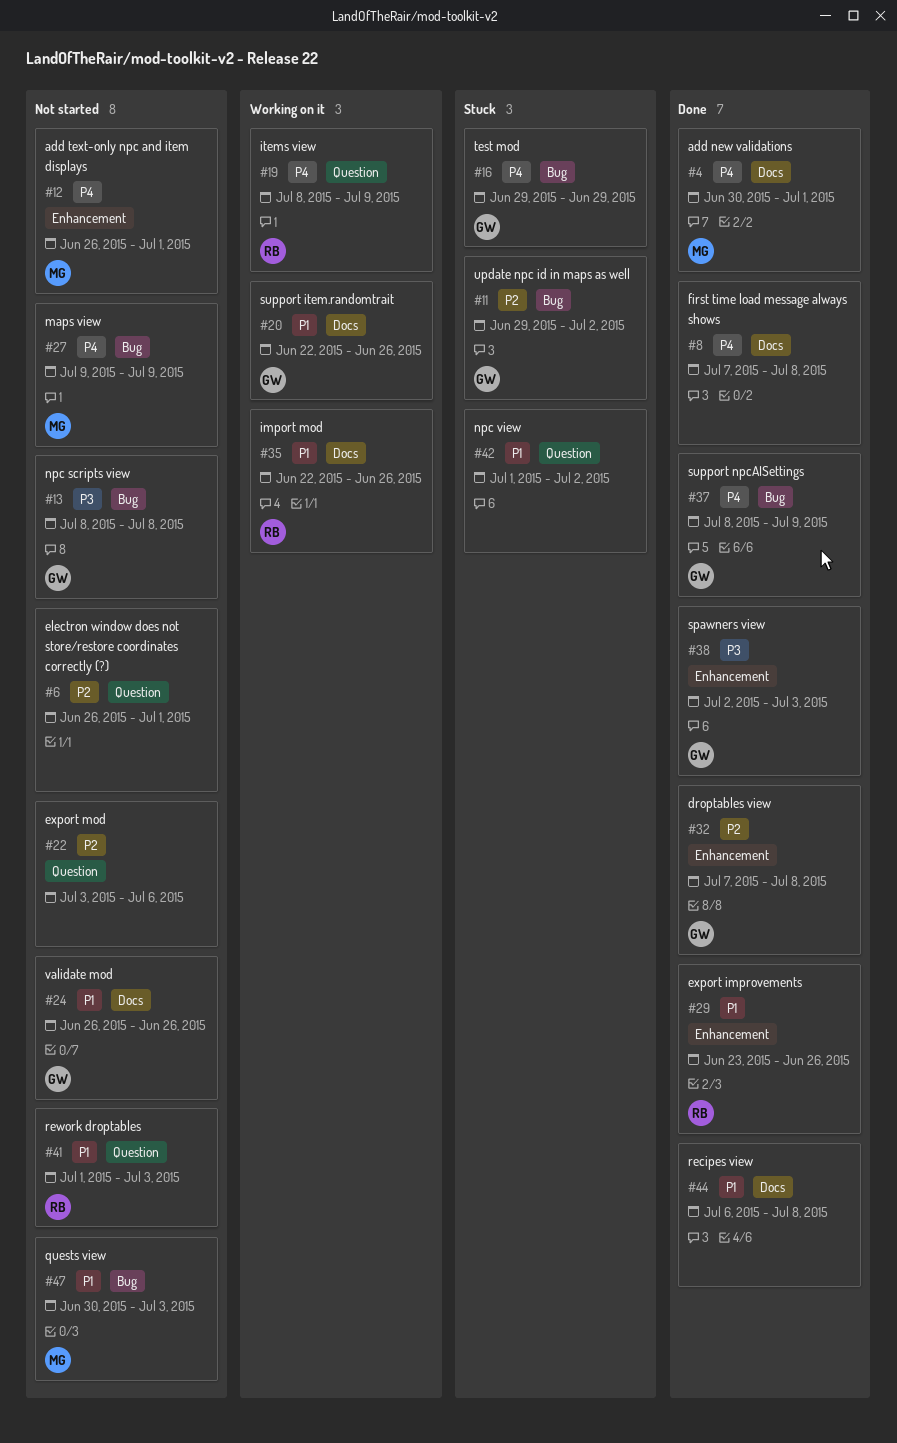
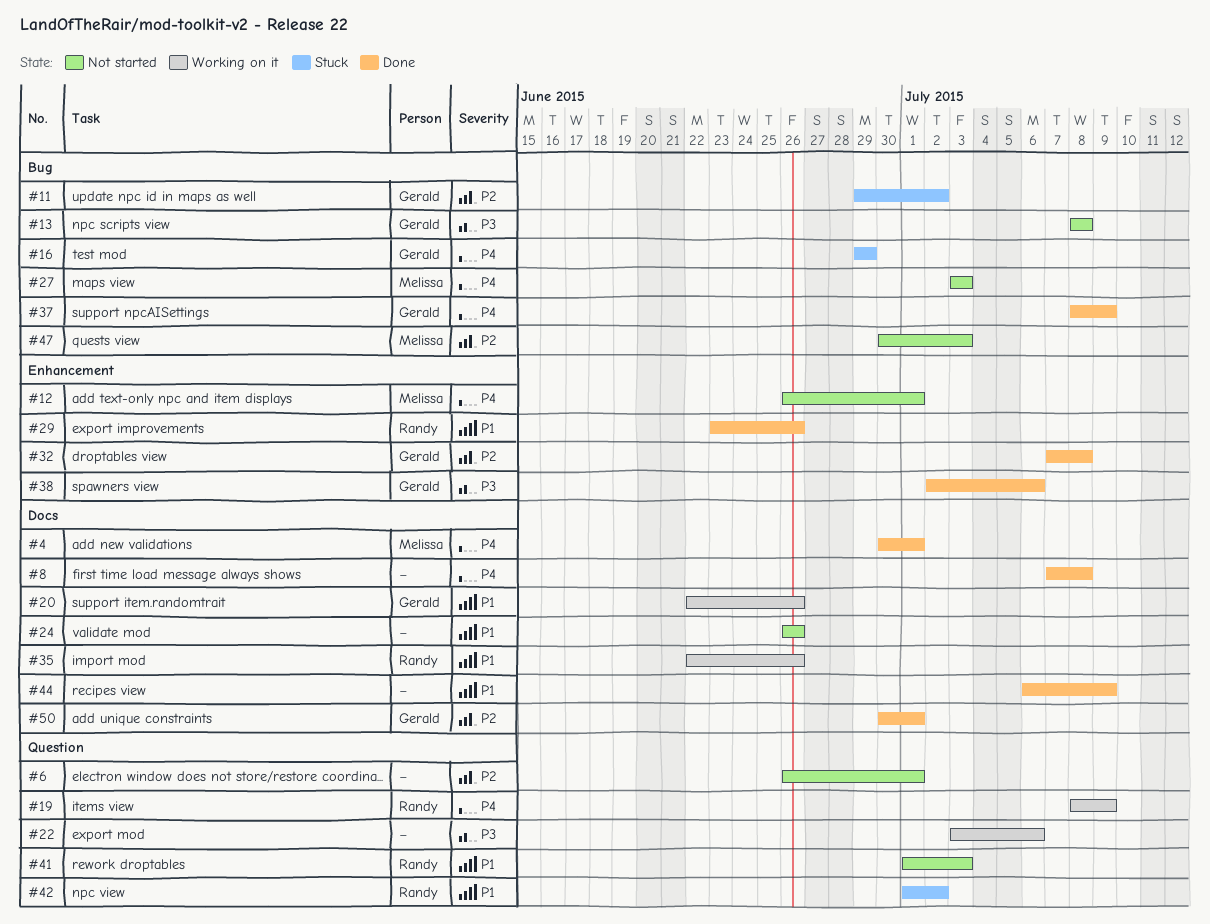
#22, status: Not started -> Working on it
#22, priority: P2 -> P3
#24, owner: Gerald -> none
#27, start: Jul 9 -> Jul 3
#27, due: Jul 9 -> Jul 3
#38, due: Jul 3 -> Jul 6
#42, owner: none -> Randy
#44, due: Jul 8 -> Jul 9
#47, priority: P1 -> P2
#50: none -> present

